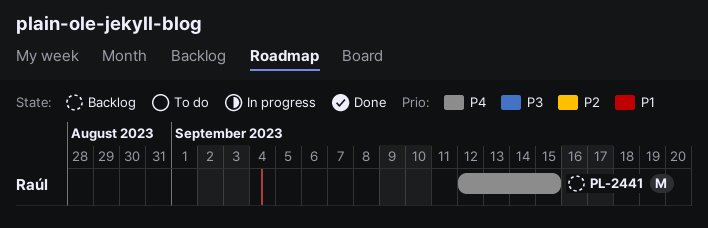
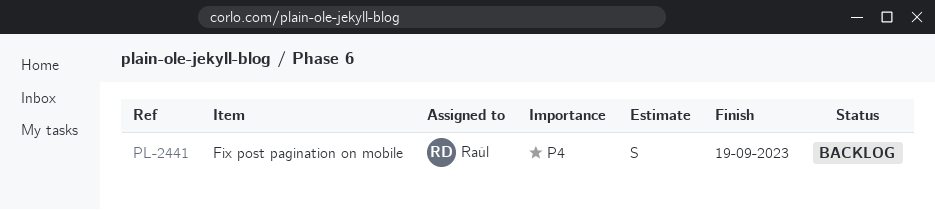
PL-2441, estimate: M -> S
PL-2441, due: Sep 15 -> Sep 19

